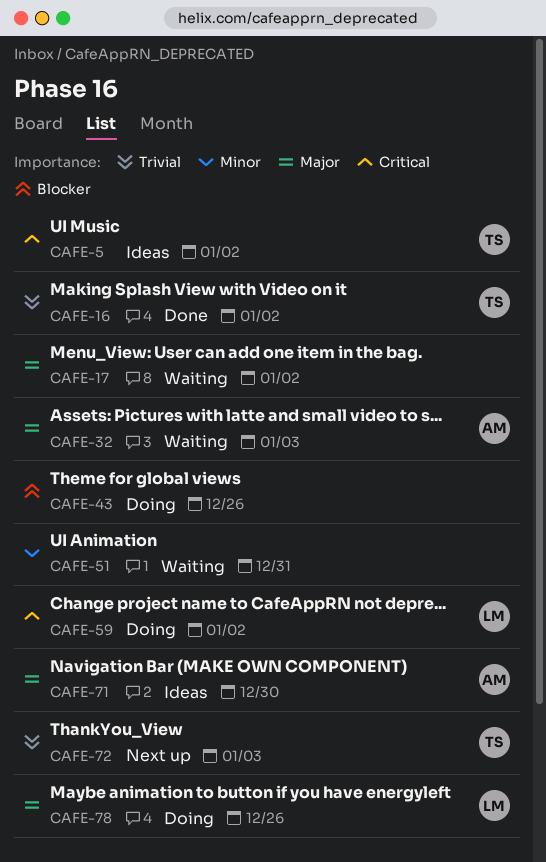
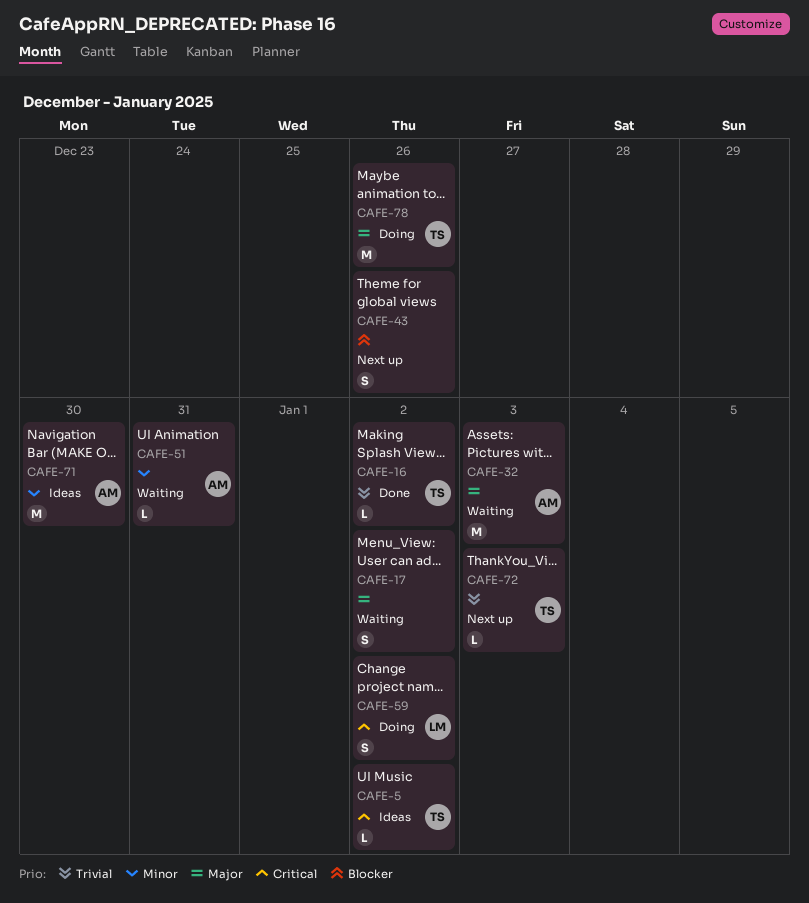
CAFE-43, status: Doing -> Next up
CAFE-51, owner: none -> AM
CAFE-71, priority: Major -> Minor
CAFE-78, owner: LM -> TS

